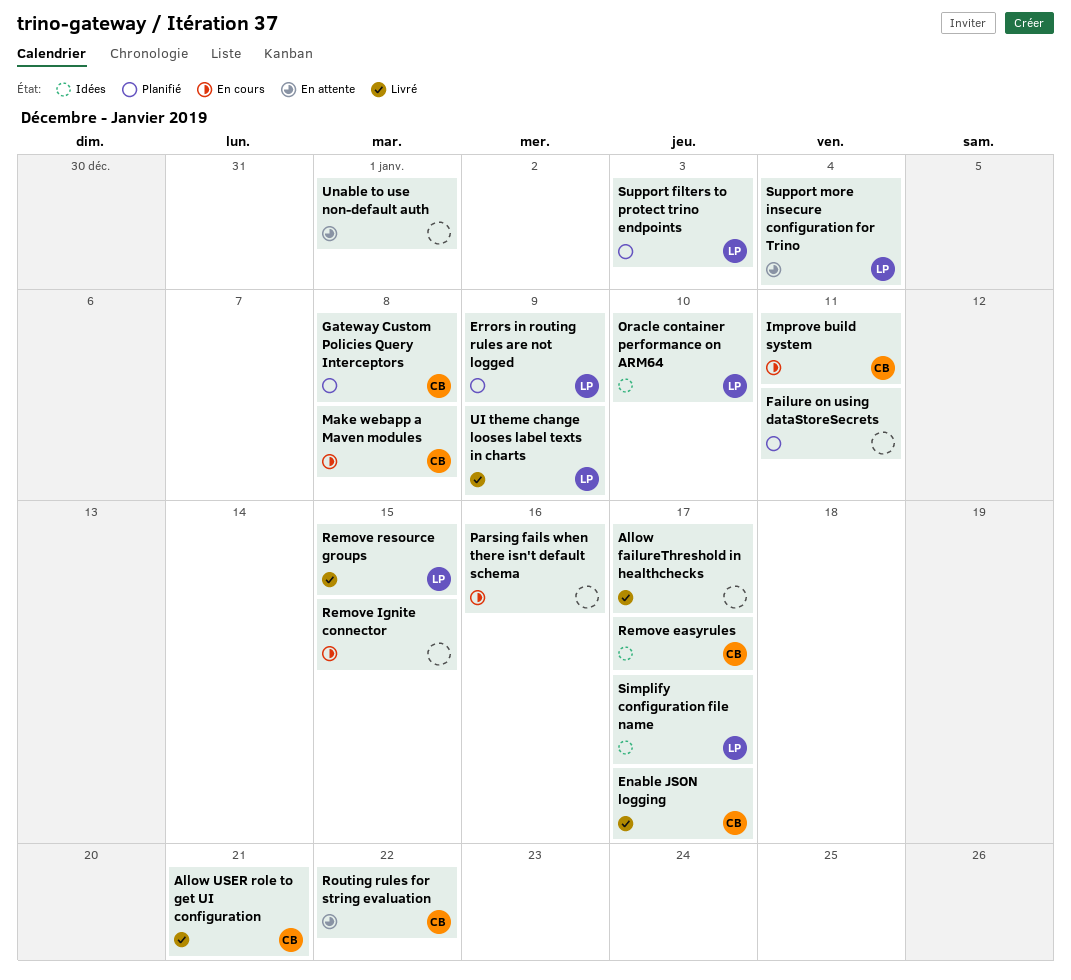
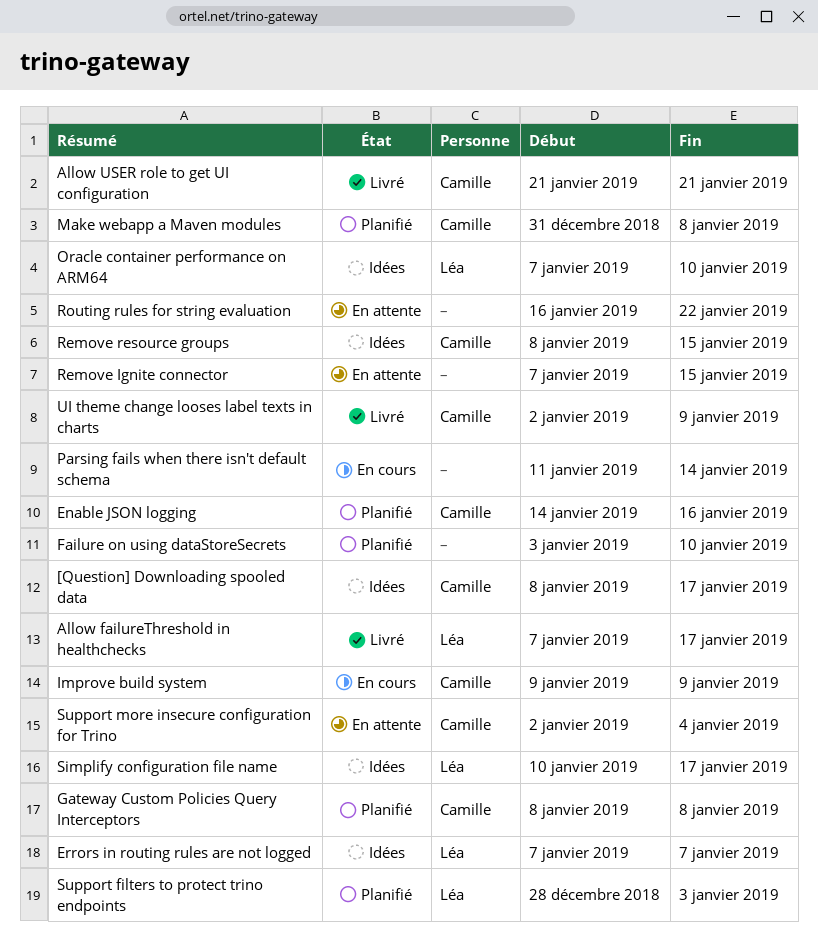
[Question] Downloading spooled data: none -> present
Allow failureThreshold in healthchecks, owner: none -> Léa
Enable JSON logging, status: Livré -> Planifié
Enable JSON logging, due: Jan 17 -> Jan 16
Errors in routing rules are not logged, status: Planifié -> Idées
Errors in routing rules are not logged, due: Jan 9 -> Jan 7
Failure on using dataStoreSecrets, due: Jan 11 -> Jan 10
Improve build system, due: Jan 11 -> Jan 9
Make webapp a Maven modules, status: En cours -> Planifié
Parsing fails when there isn't default schema, due: Jan 16 -> Jan 14
Remove easyrules: present -> none
Remove Ignite connector, status: En cours -> En attente
Remove resource groups, status: Livré -> Idées
Remove resource groups, owner: Léa -> Camille
Routing rules for string evaluation, owner: Camille -> none
Support more insecure configuration for Trino, owner: Léa -> Camille
UI theme change looses label texts in charts, owner: Léa -> Camille
Unable to use non-default auth: present -> none

